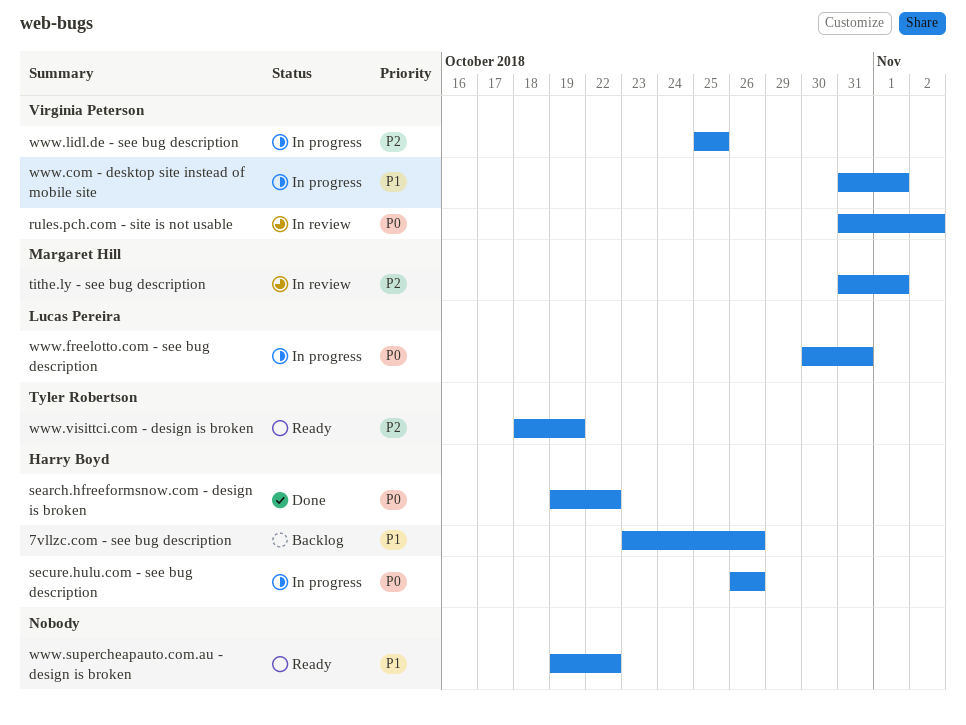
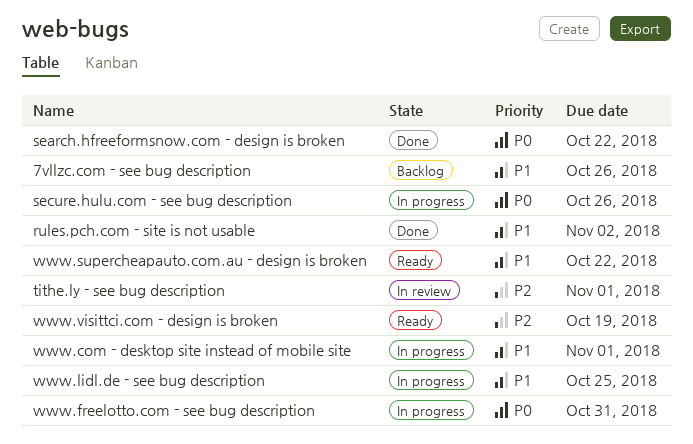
rules.pch.com - site is not usable, status: In review -> Done
rules.pch.com - site is not usable, priority: P0 -> P1
www.lidl.de - see bug description, priority: P2 -> P1

